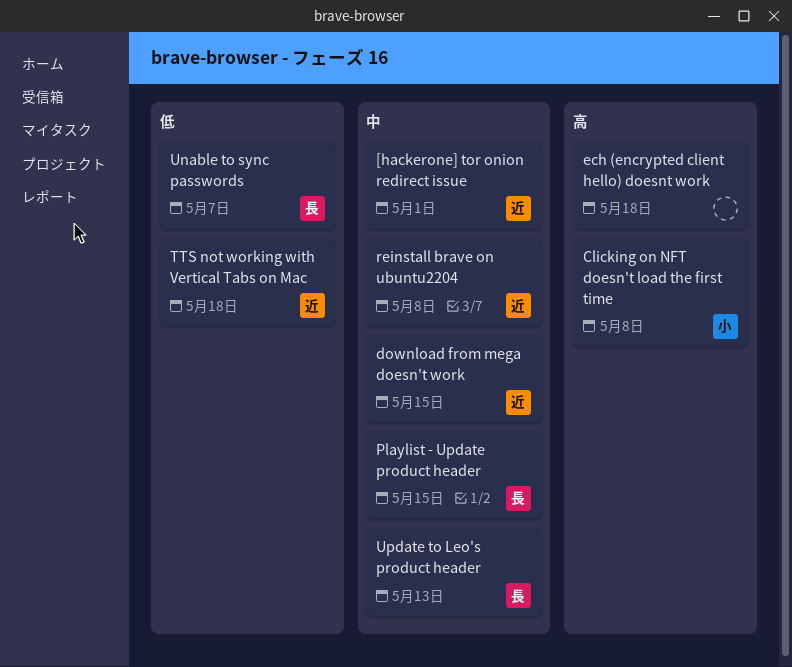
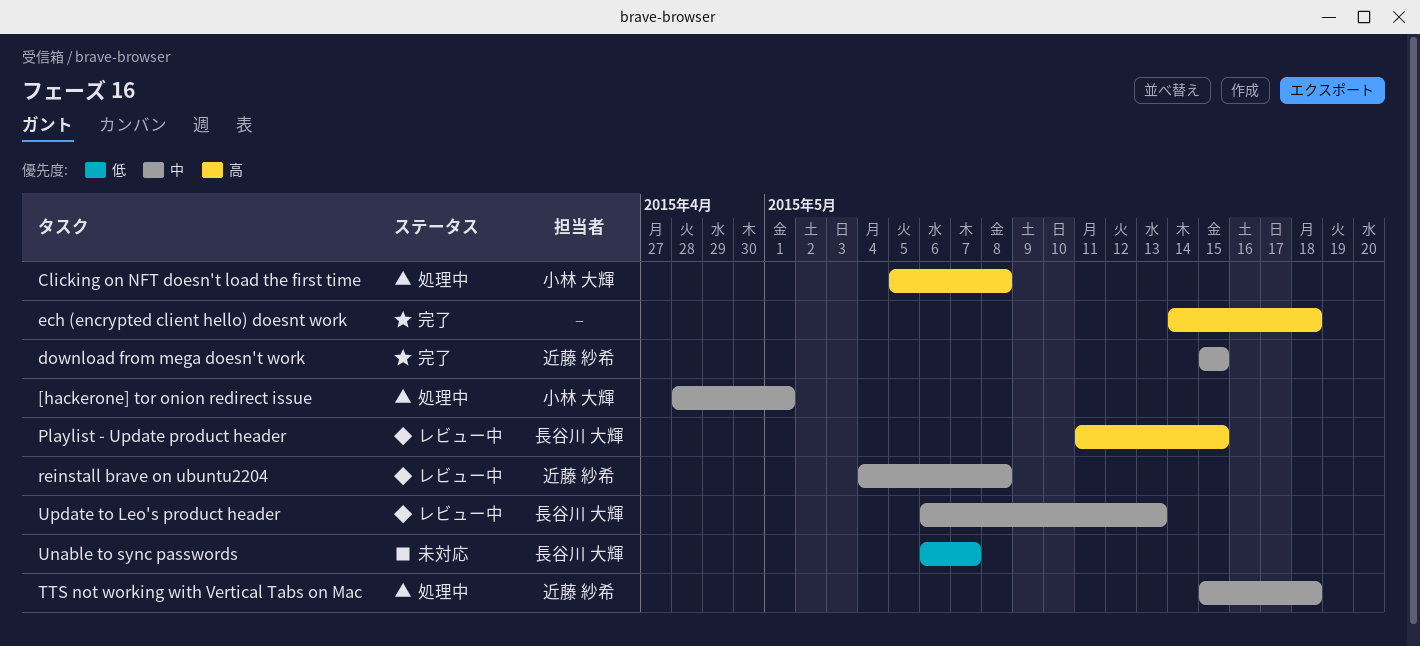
[hackerone] tor onion redirect issue, owner: 近藤 紗希 -> 小林 大輝
Playlist - Update product header, priority: 中 -> 高
TTS not working with Vertical Tabs on Mac, priority: 低 -> 中

